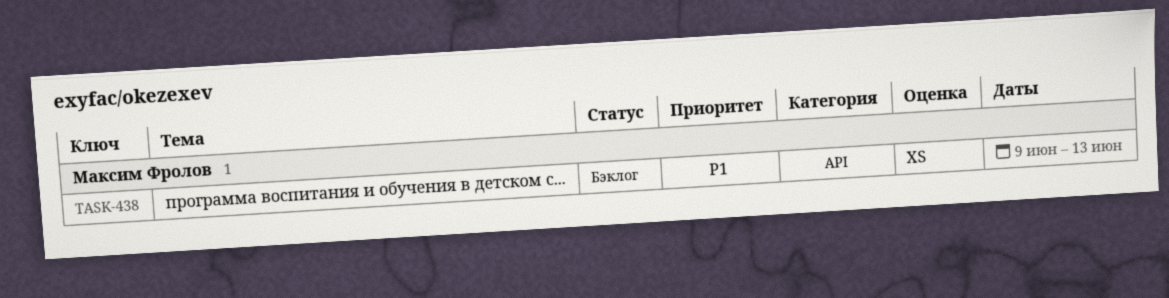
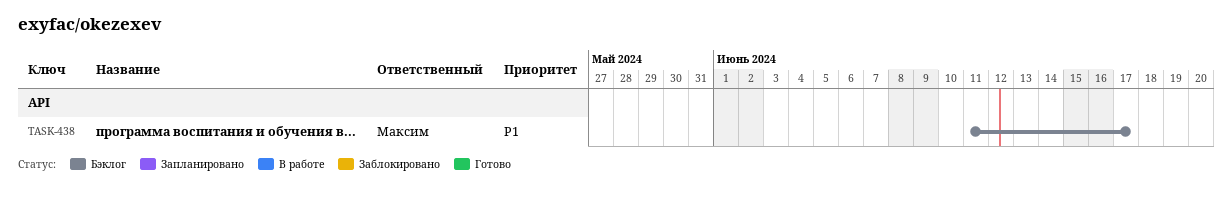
TASK-438, start: Jun 9 -> Jun 11
TASK-438, due: Jun 13 -> Jun 17

